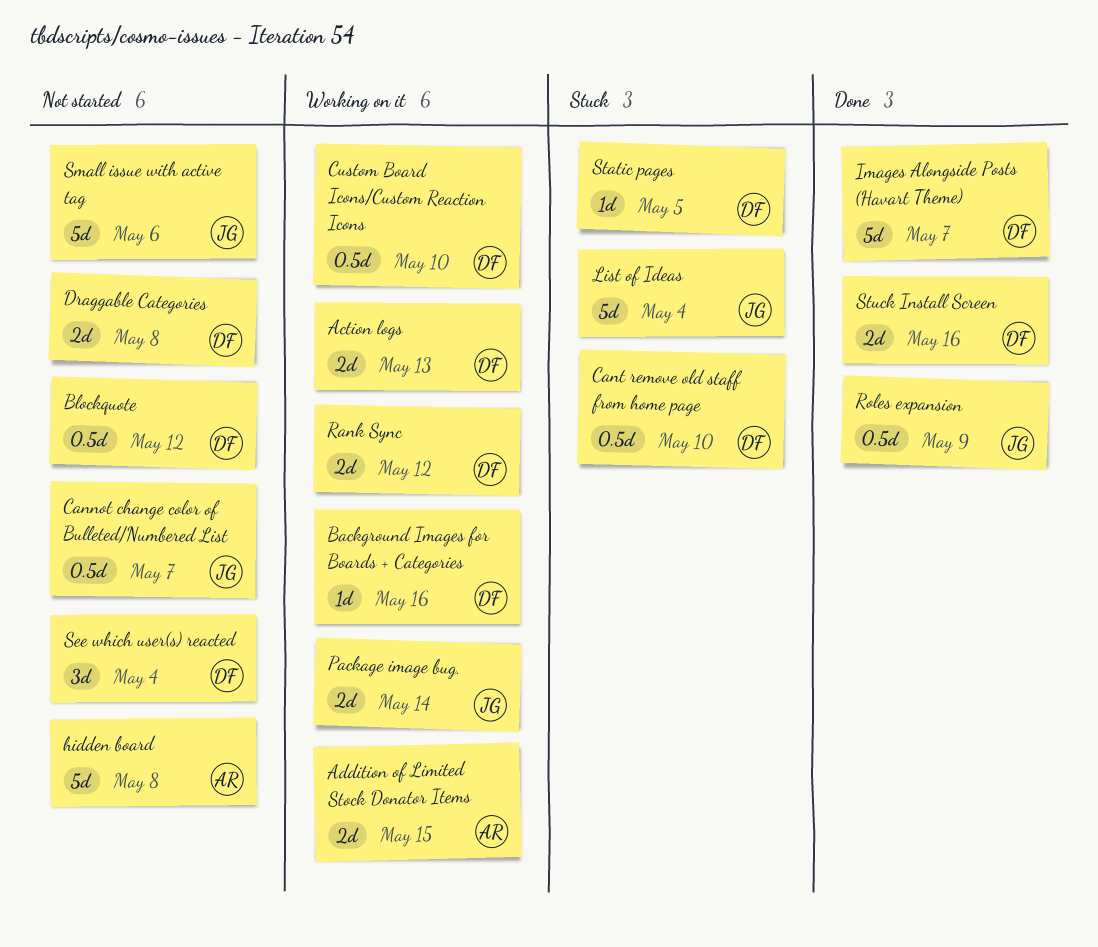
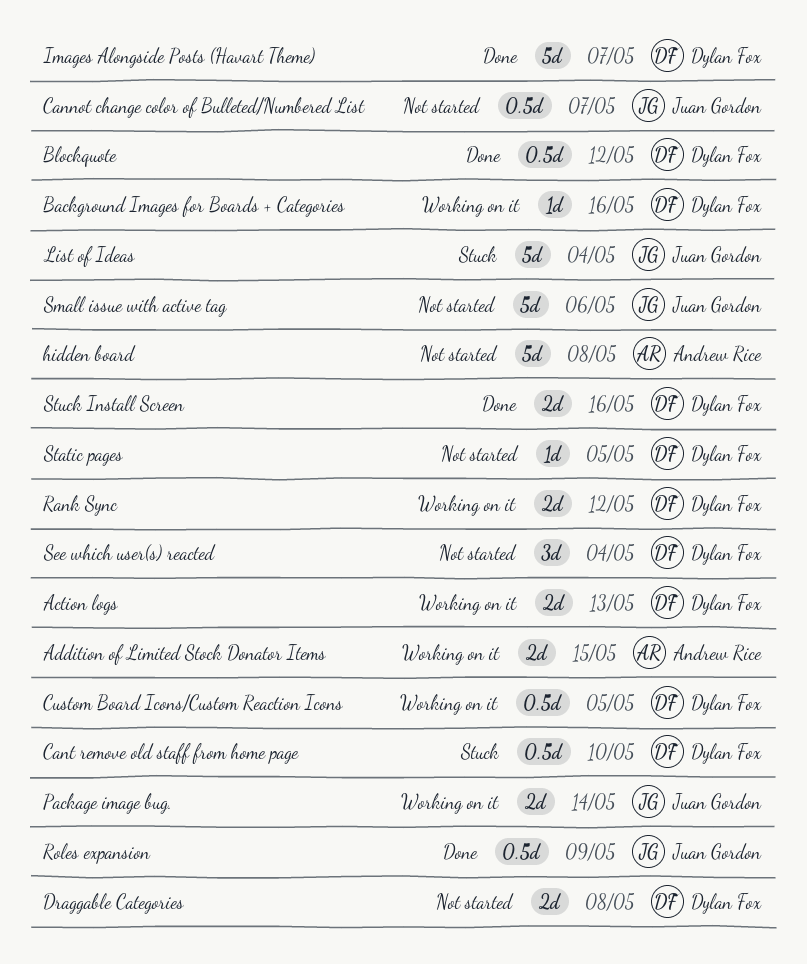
Blockquote, status: Not started -> Done
Custom Board Icons/Custom Reaction Icons, due: May 10 -> May 5
Static pages, status: Stuck -> Not started

